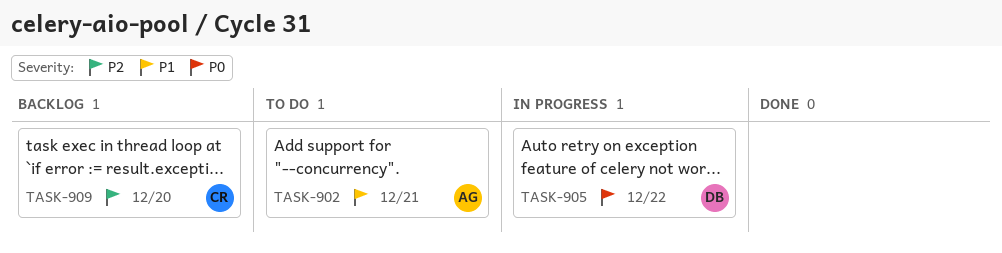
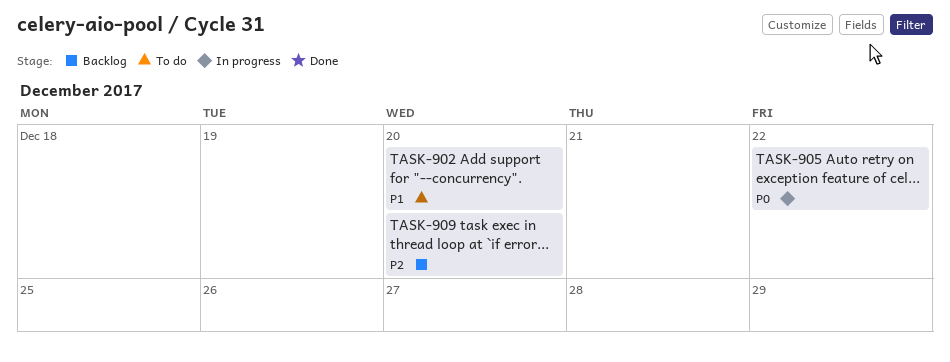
TASK-902, due: Dec 21 -> Dec 20

